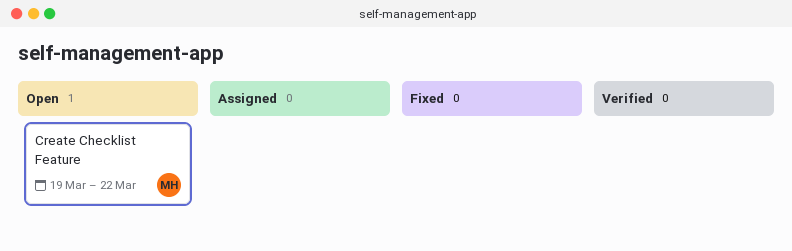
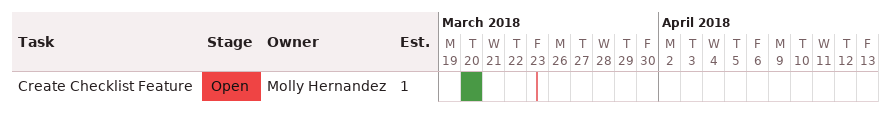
Create Checklist Feature, start: Mar 19 -> Mar 20
Create Checklist Feature, due: Mar 22 -> Mar 20

